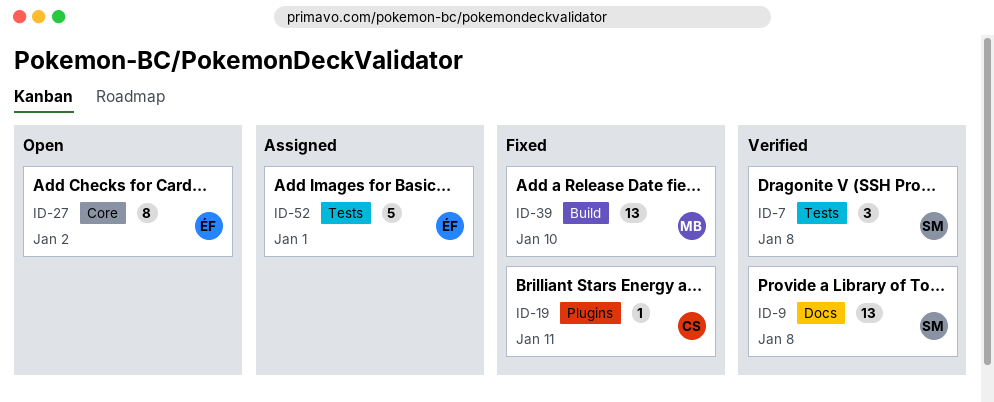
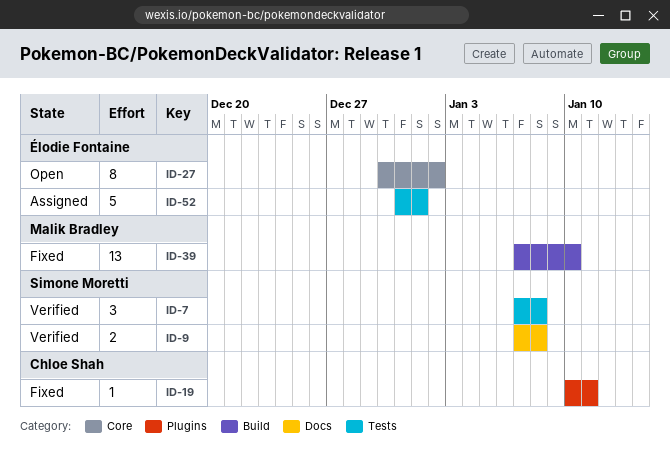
ID-9, estimate: 13 -> 2

